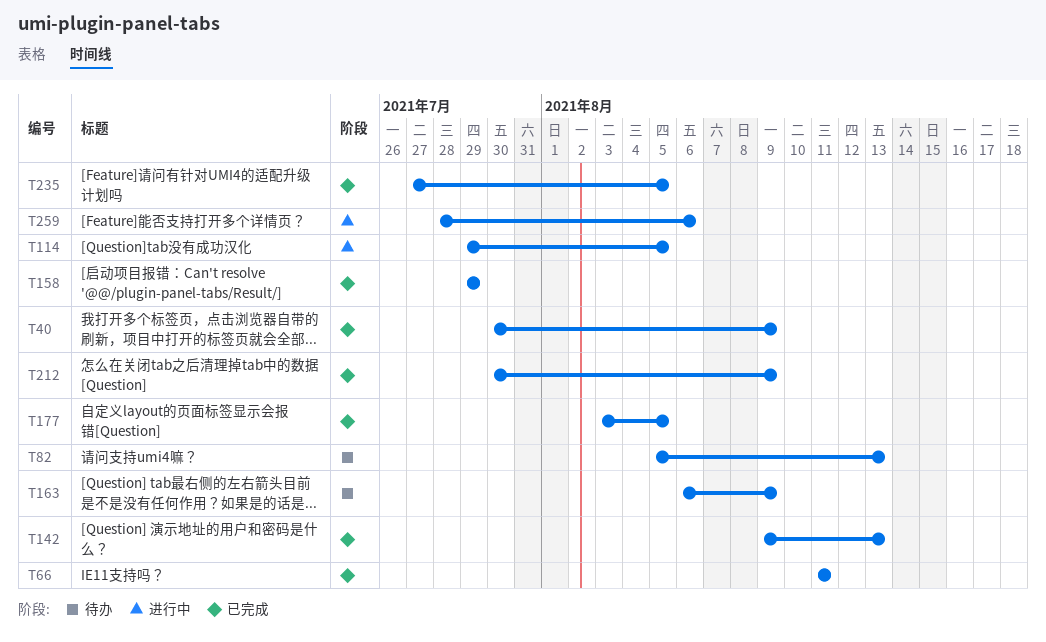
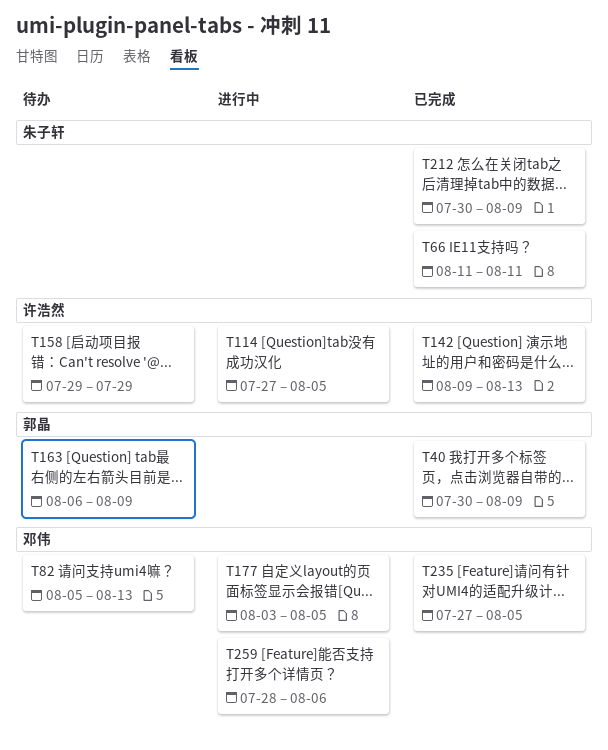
T114, start: Jul 29 -> Jul 27
T158, status: 已完成 -> 待办
T177, status: 已完成 -> 进行中

